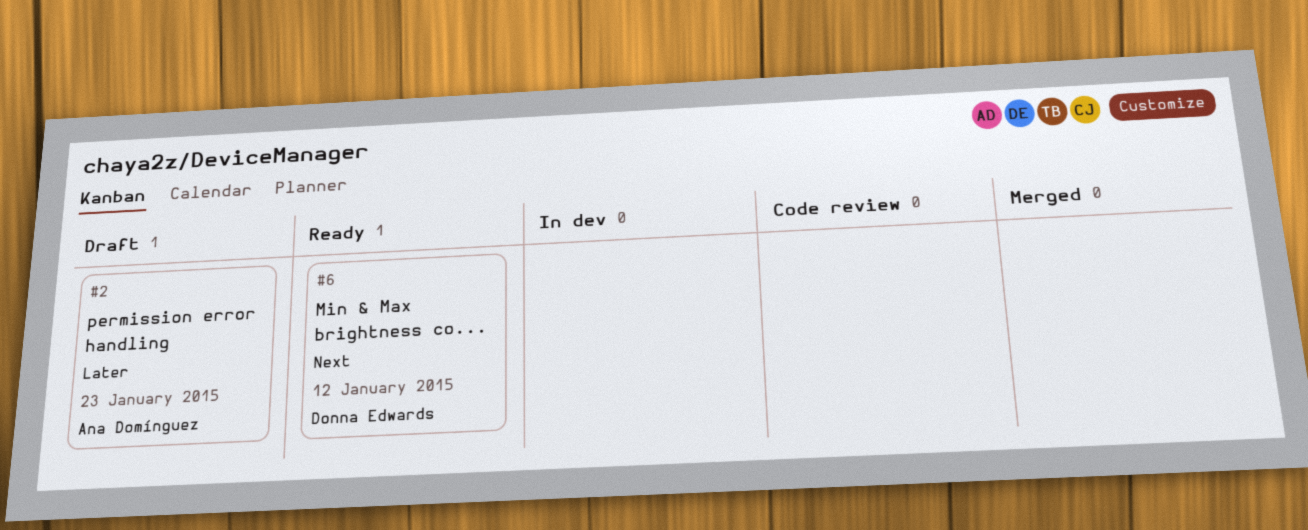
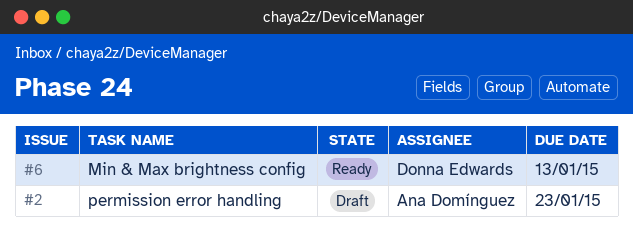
#6, due: Jan 12 -> Jan 13

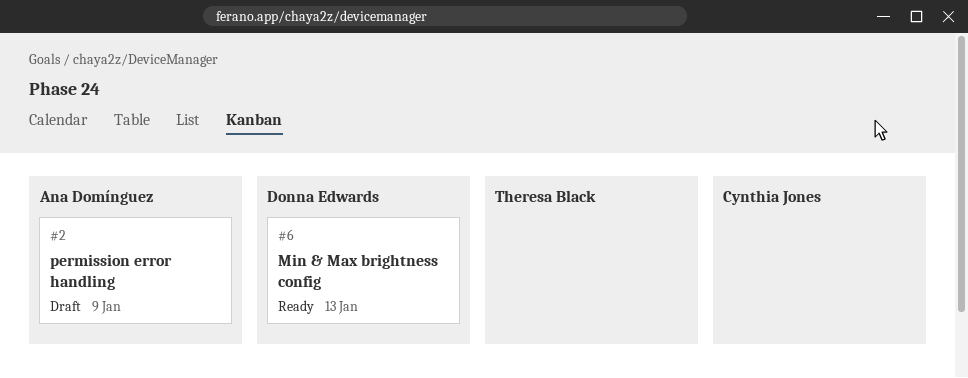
#2, due: Jan 23 -> Jan 9

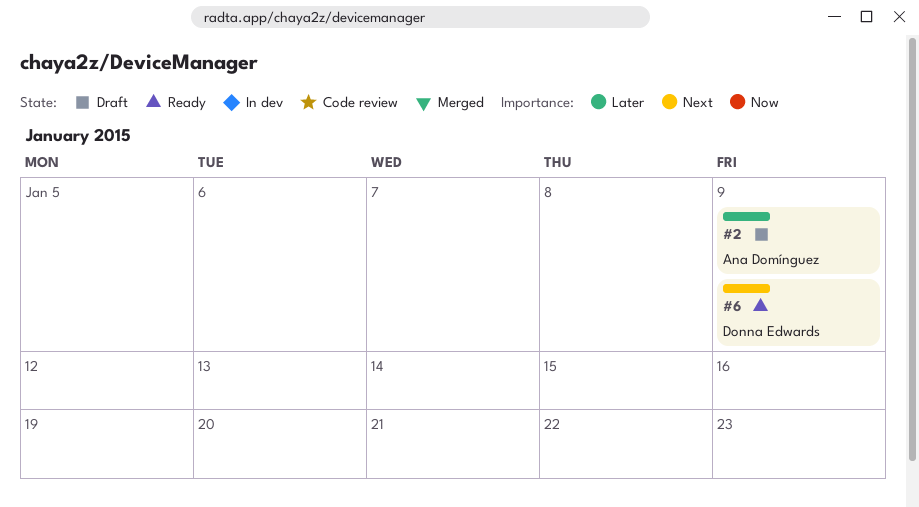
#6, due: Jan 13 -> Jan 9

